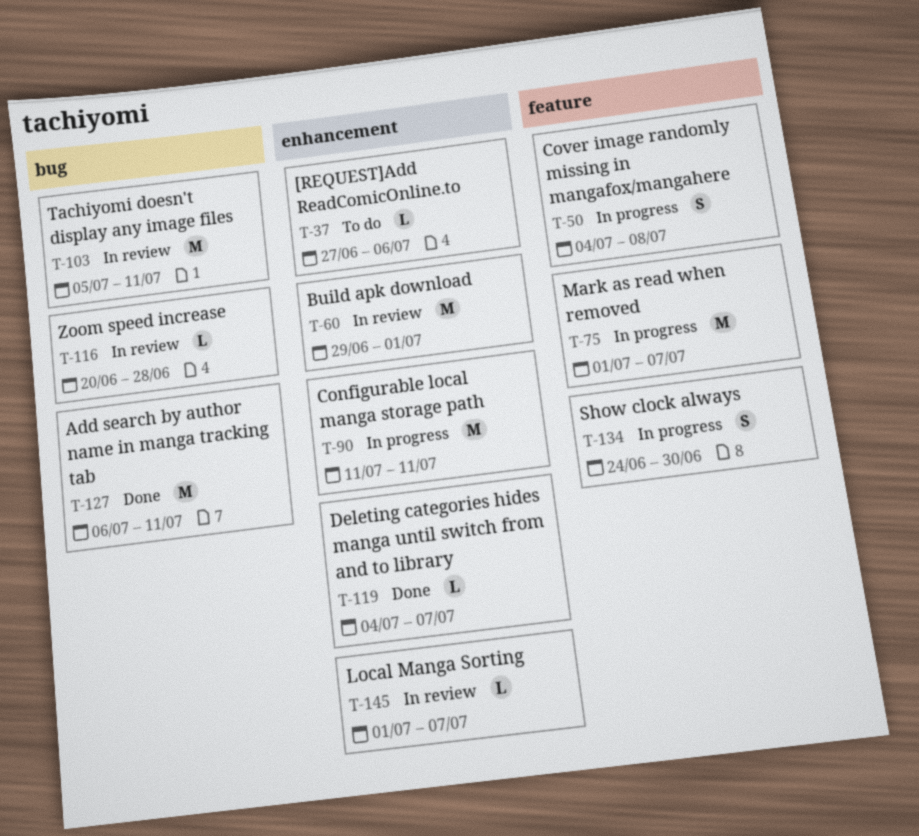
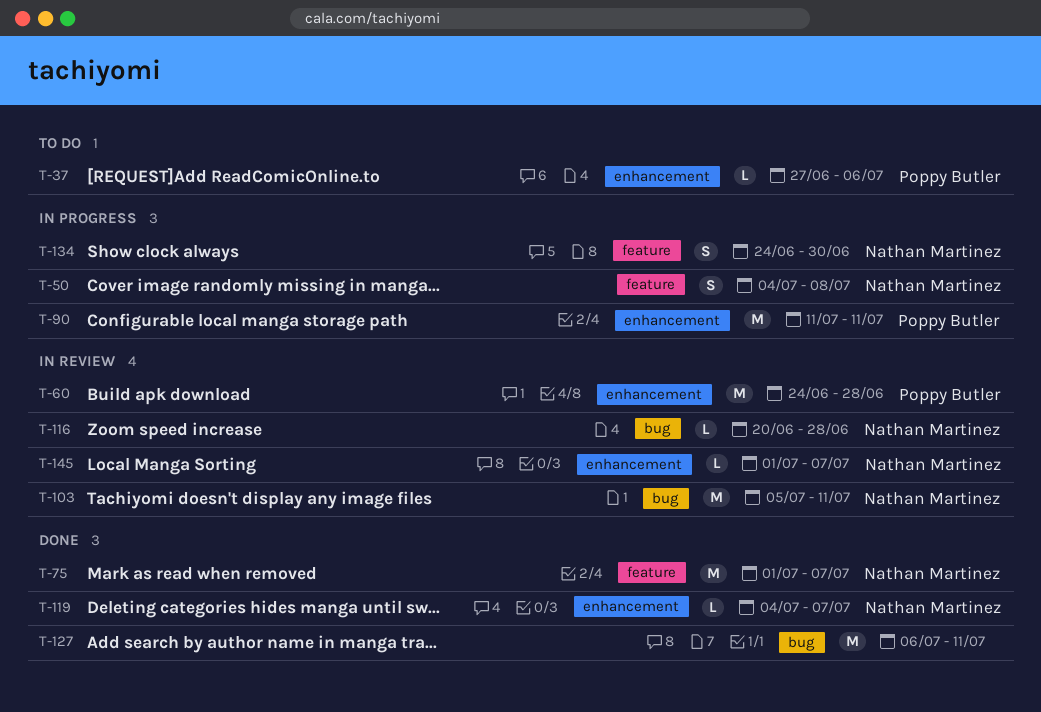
T-60, start: Jun 29 -> Jun 24
T-60, due: Jul 1 -> Jun 28
T-75, status: In progress -> Done

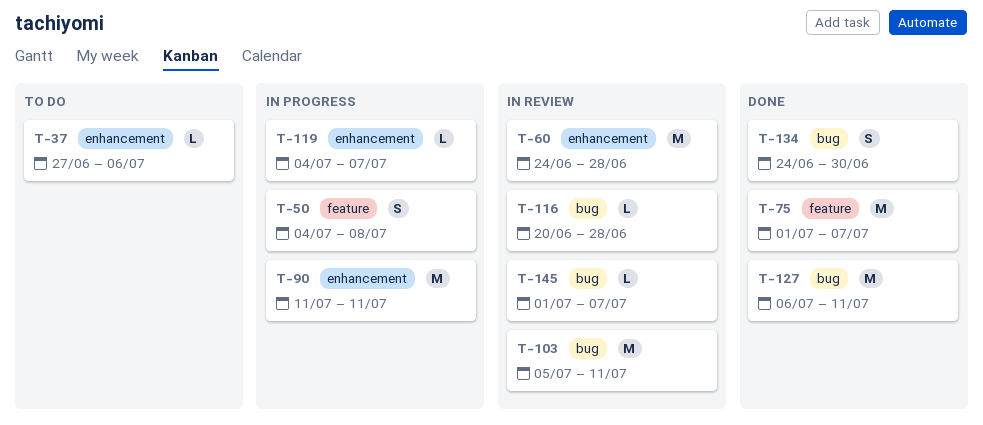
T-119, status: Done -> In progress
T-134, status: In progress -> Done
T-134, label: feature -> bug
T-145, label: enhancement -> bug

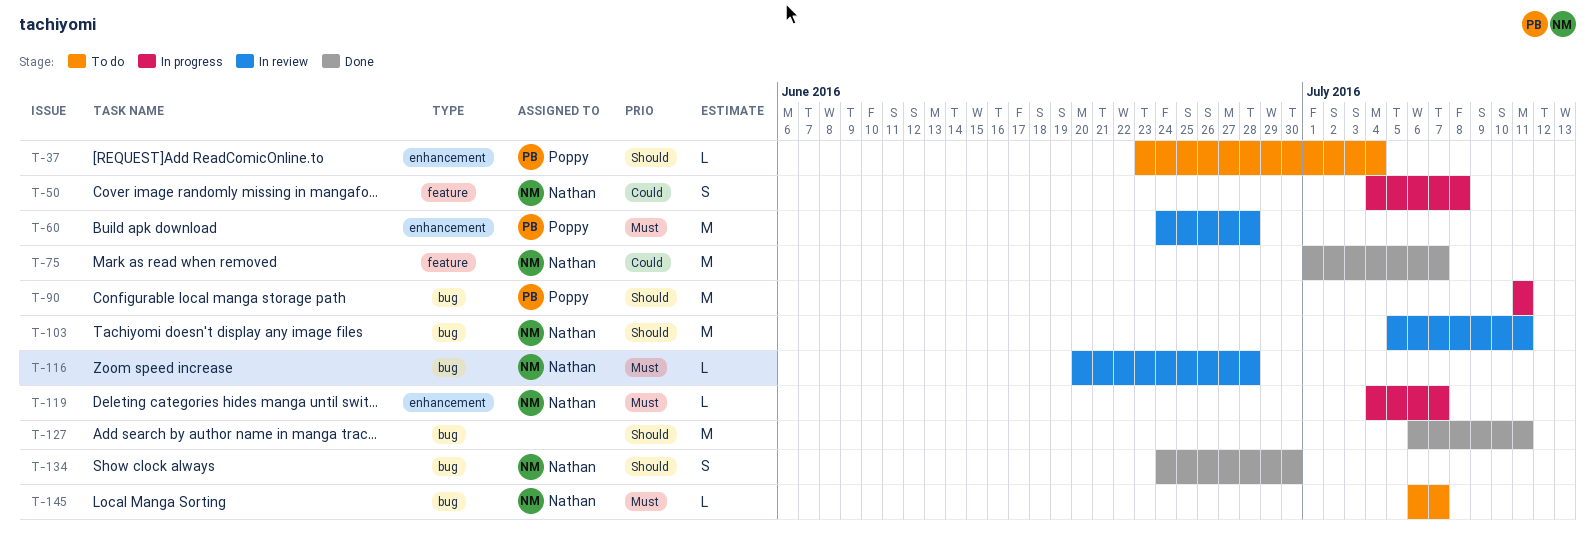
T-37, start: Jun 27 -> Jun 23
T-37, due: Jul 6 -> Jul 4
T-90, label: enhancement -> bug
T-145, status: In review -> To do
T-145, start: Jul 1 -> Jul 6

